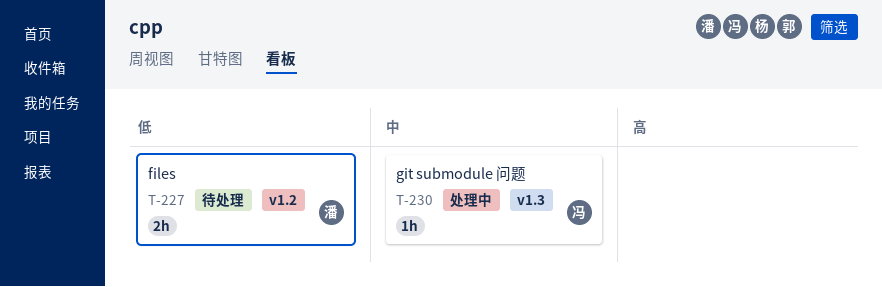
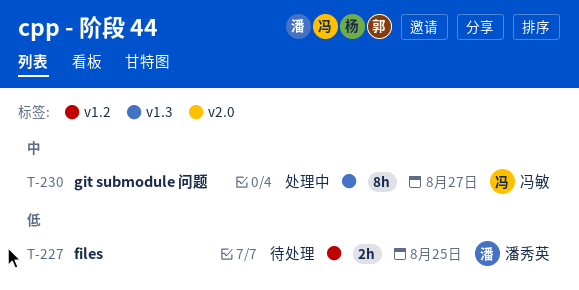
T-230, estimate: 1h -> 8h

